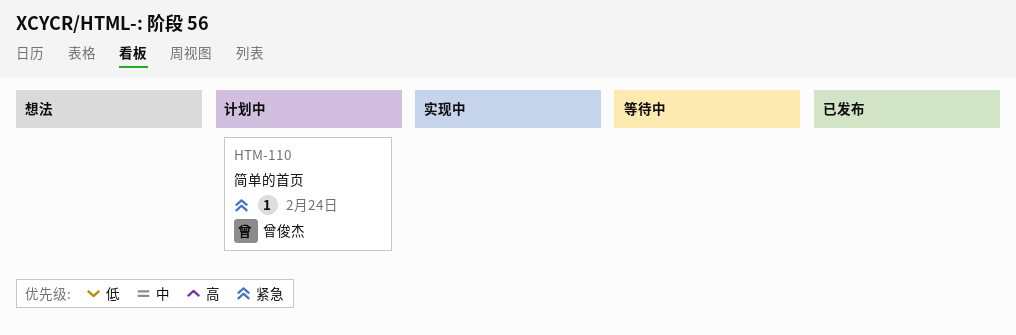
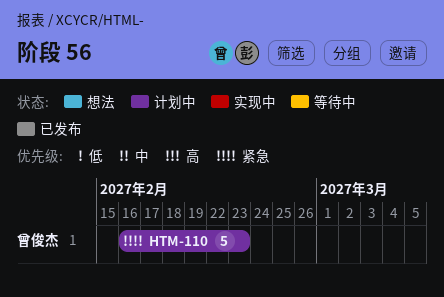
HTM-110, estimate: 1 -> 5
HTM-110, due: Feb 24 -> Feb 23

